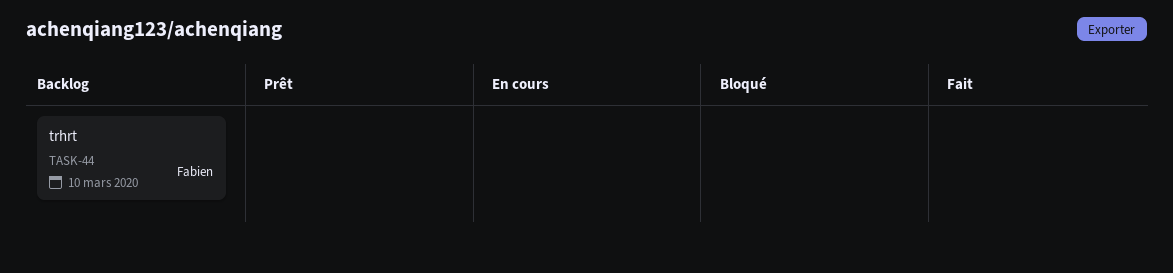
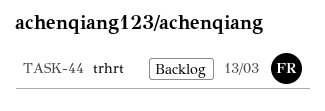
TASK-44, due: Mar 10 -> Mar 13

